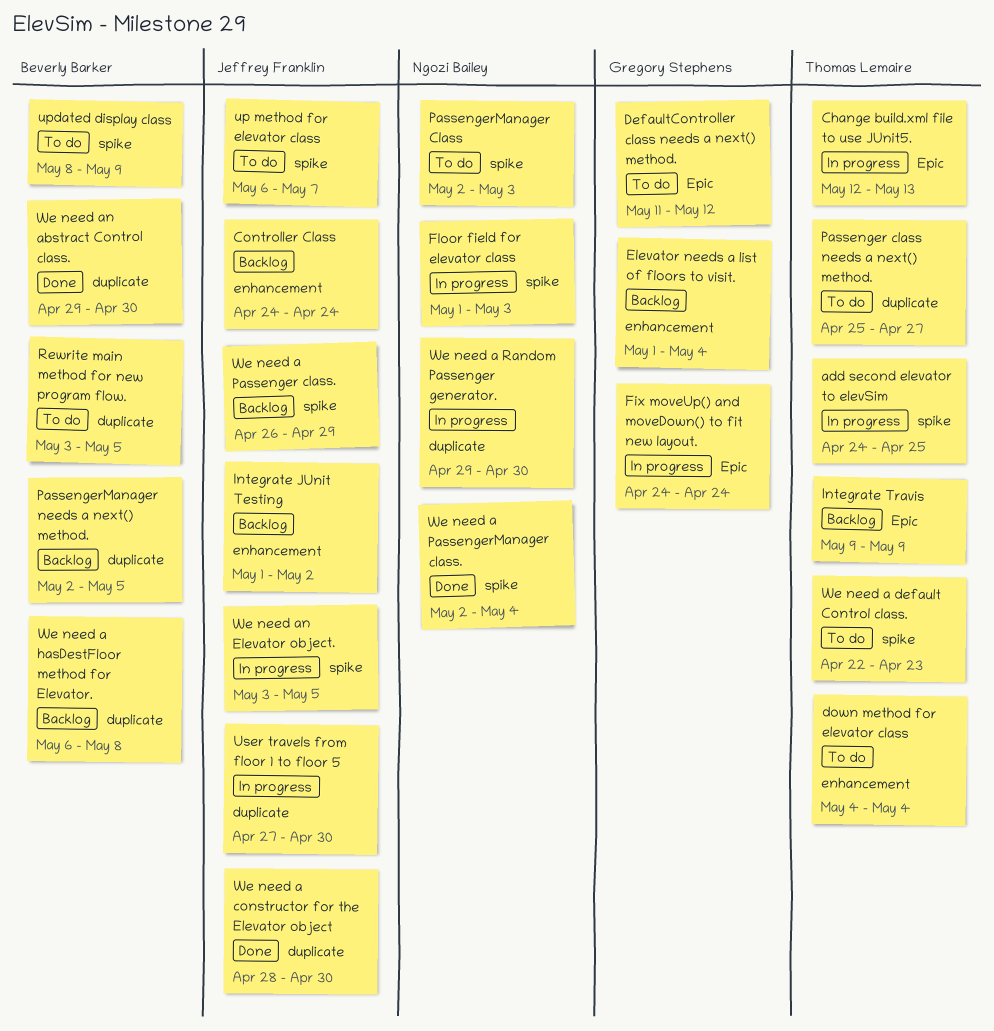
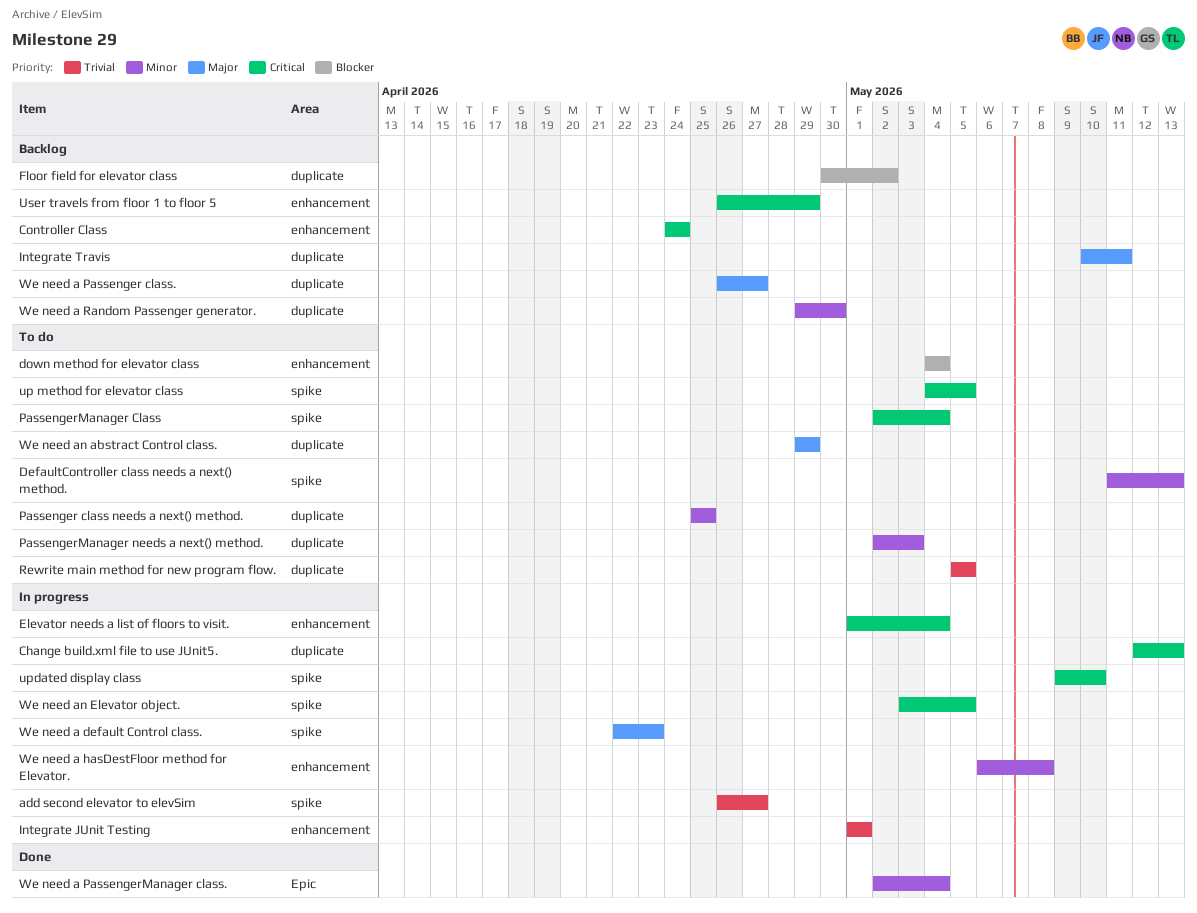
add second elevator to elevSim, start: Apr 24 -> Apr 26
add second elevator to elevSim, due: Apr 25 -> Apr 27
Change build.xml file to use JUnit5., label: Epic -> duplicate
DefaultController class needs a next() method., label: Epic -> spike
DefaultController class needs a next() method., due: May 12 -> May 13
Elevator needs a list of floors to visit., status: Backlog -> In progress
Fix moveUp() and moveDown() to fit new layout.: present -> none
Floor field for elevator class, status: In progress -> Backlog
Floor field for elevator class, label: spike -> duplicate
Floor field for elevator class, start: May 1 -> Apr 30
Floor field for elevator class, due: May 3 -> May 2
Integrate JUnit Testing, status: Backlog -> In progress
Integrate JUnit Testing, due: May 2 -> May 1
Integrate Travis, label: Epic -> duplicate
Integrate Travis, start: May 9 -> May 10
Integrate Travis, due: May 9 -> May 11
Passenger class needs a next() method., due: Apr 27 -> Apr 25
PassengerManager Class, due: May 3 -> May 4
PassengerManager needs a next() method., status: Backlog -> To do
PassengerManager needs a next() method., due: May 5 -> May 3
Rewrite main method for new program flow., start: May 3 -> May 5
up method for elevator class, start: May 6 -> May 4
up method for elevator class, due: May 7 -> May 5
updated display class, status: To do -> In progress
updated display class, start: May 8 -> May 9
updated display class, due: May 9 -> May 10
User travels from floor 1 to floor 5, status: In progress -> Backlog
User travels from floor 1 to floor 5, label: duplicate -> enhancement
User travels from floor 1 to floor 5, start: Apr 27 -> Apr 26
User travels from floor 1 to floor 5, due: Apr 30 -> Apr 29
We need a constructor for the Elevator object: present -> none
We need a default Control class., status: To do -> In progress
We need a hasDestFloor method for Elevator., status: Backlog -> In progress
We need a hasDestFloor method for Elevator., label: duplicate -> enhancement
We need a Passenger class., label: spike -> duplicate
We need a Passenger class., due: Apr 29 -> Apr 27
We need a PassengerManager class., label: spike -> Epic
We need a Random Passenger generator., status: In progress -> Backlog
We need an abstract Control class., status: Done -> To do
We need an abstract Control class., due: Apr 30 -> Apr 29

